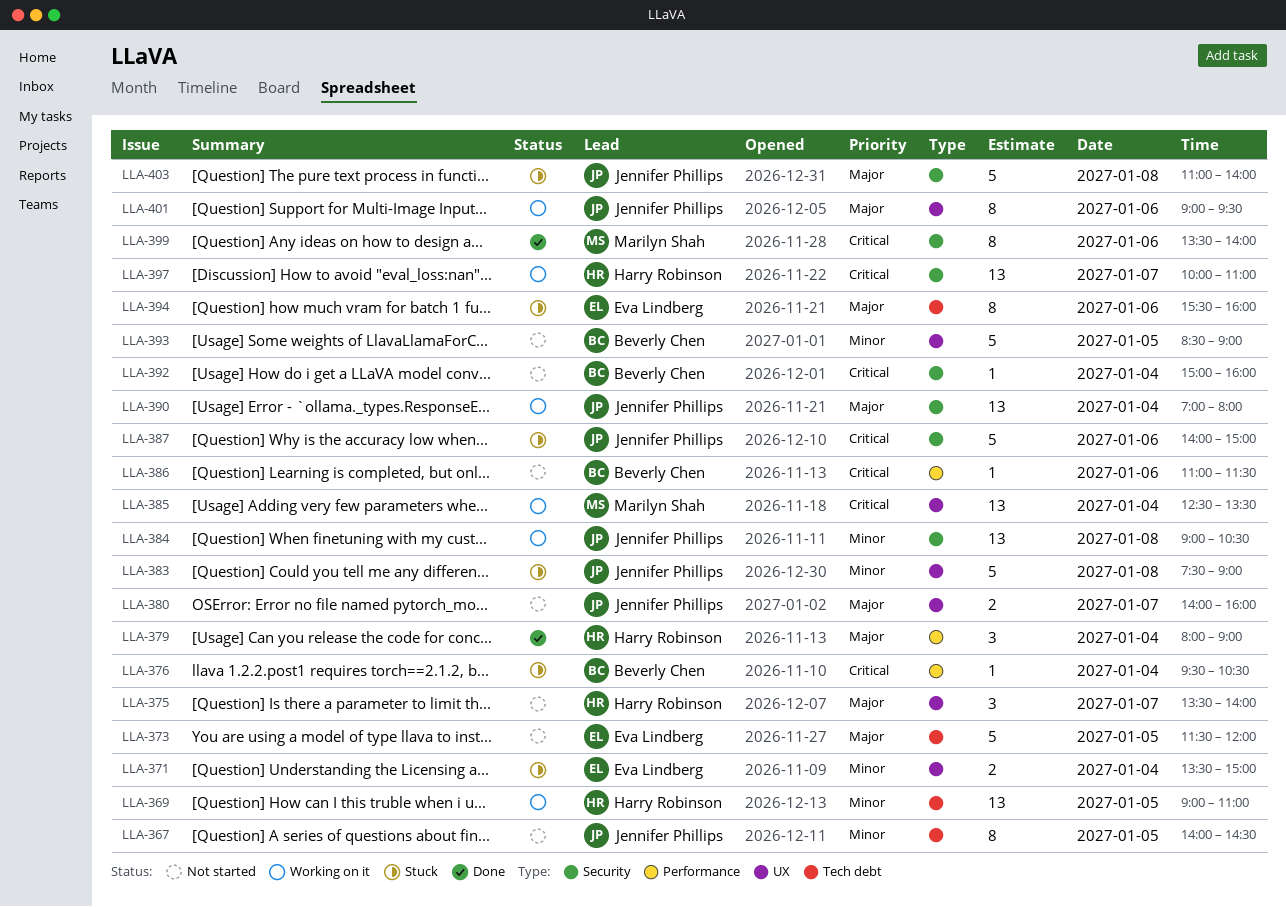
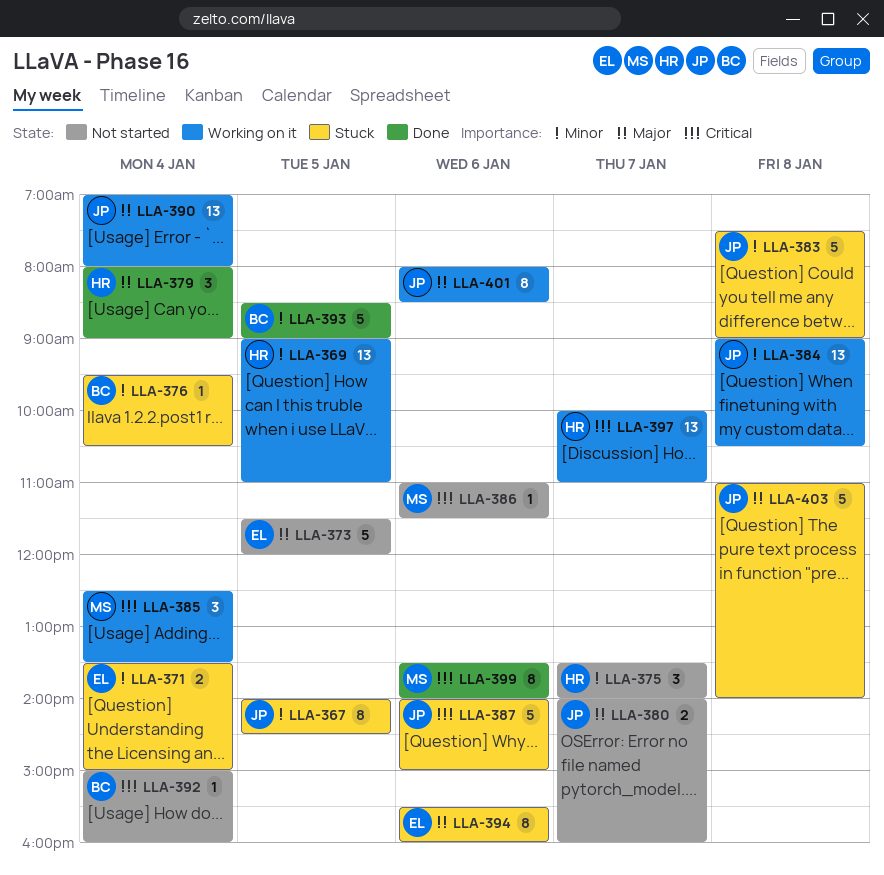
LLA-367, status: Not started -> Stuck
LLA-375, priority: Major -> Minor
LLA-376, priority: Critical -> Minor
LLA-385, estimate: 13 -> 3
LLA-386, owner: Beverly Chen -> Marilyn Shah
LLA-393, status: Not started -> Done
LLA-401, begins: 09:00 -> 08:00
LLA-401, ends: 09:30 -> 08:30

